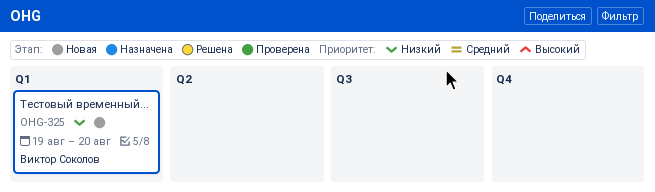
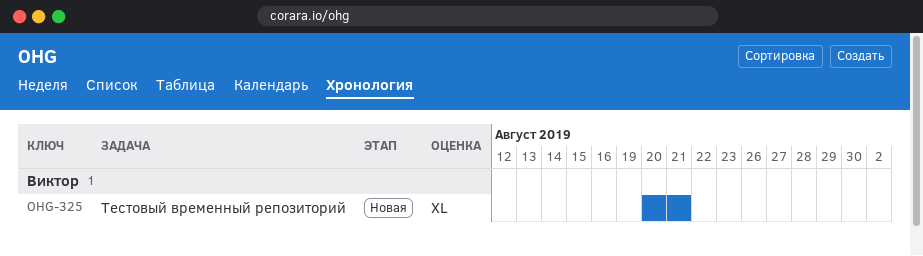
OHG-325, start: Aug 19 -> Aug 20
OHG-325, due: Aug 20 -> Aug 21

